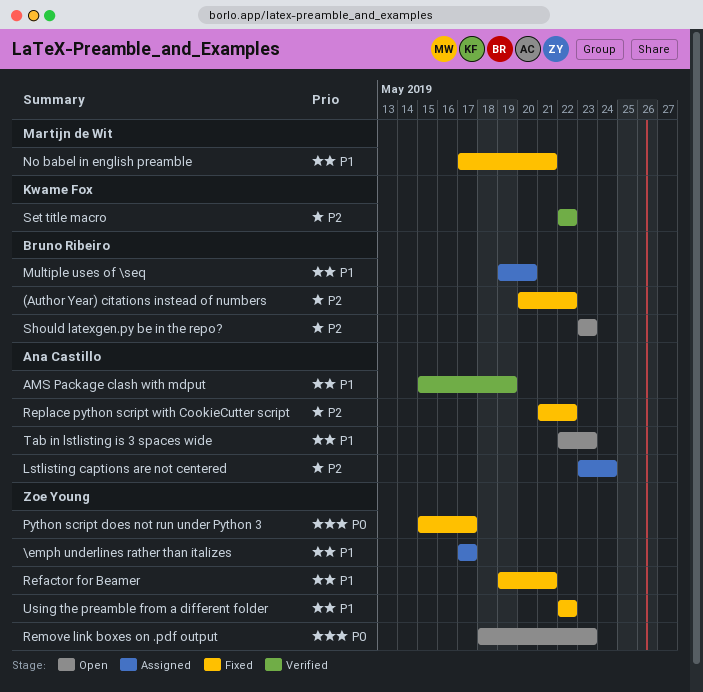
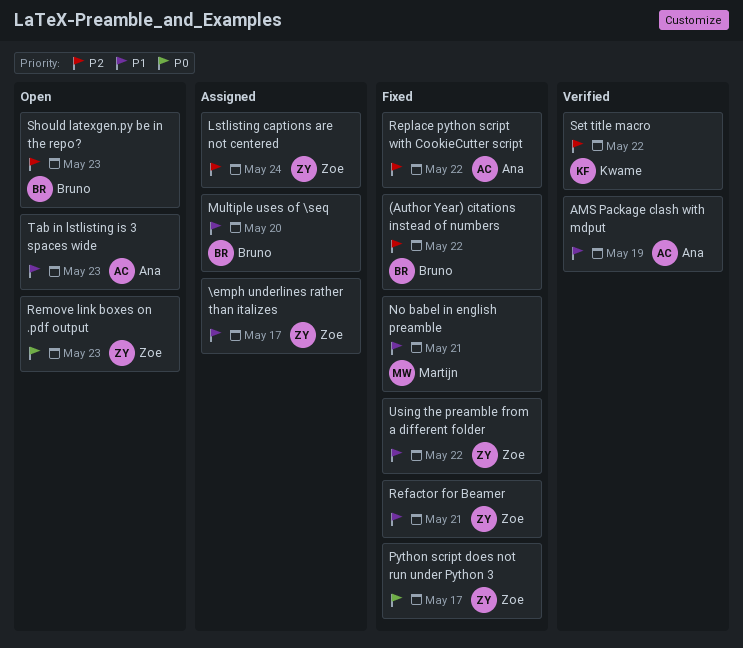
Lstlisting captions are not centered, owner: Ana Castillo -> Zoe Young

